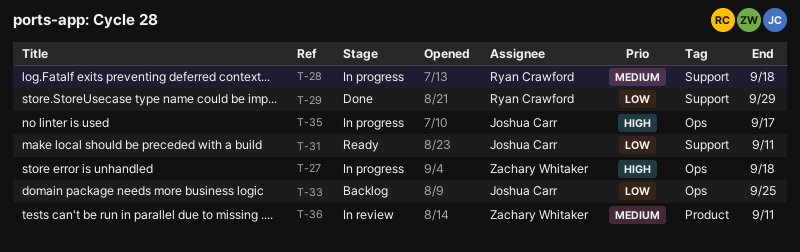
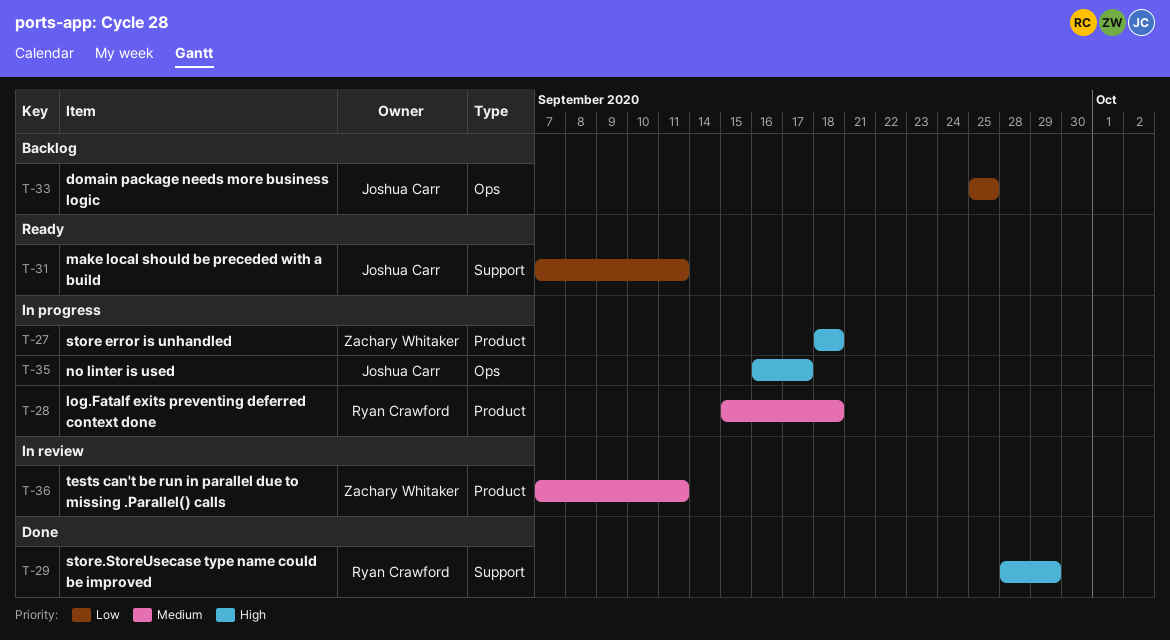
T-27, label: Ops -> Product
T-28, label: Support -> Product
T-29, priority: Low -> High

